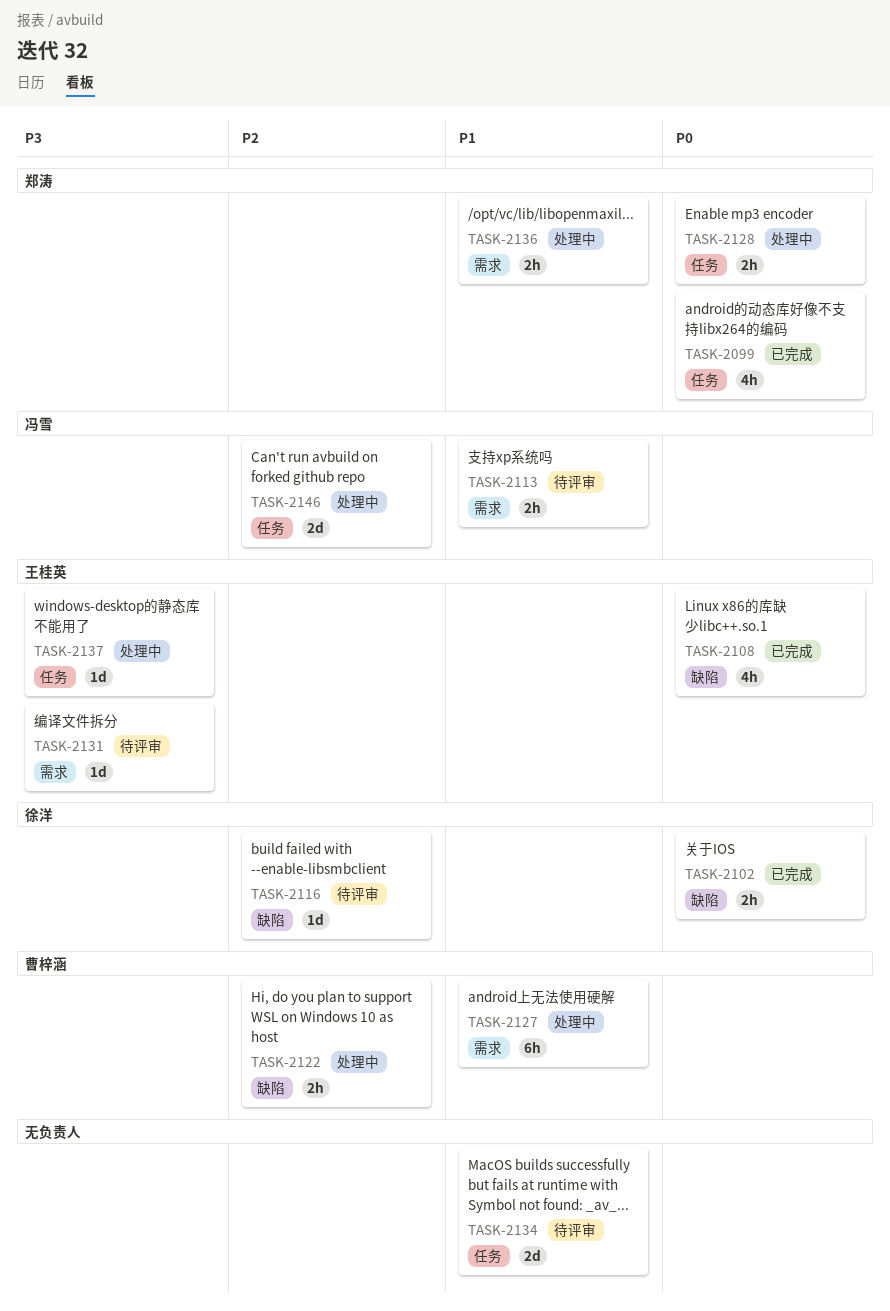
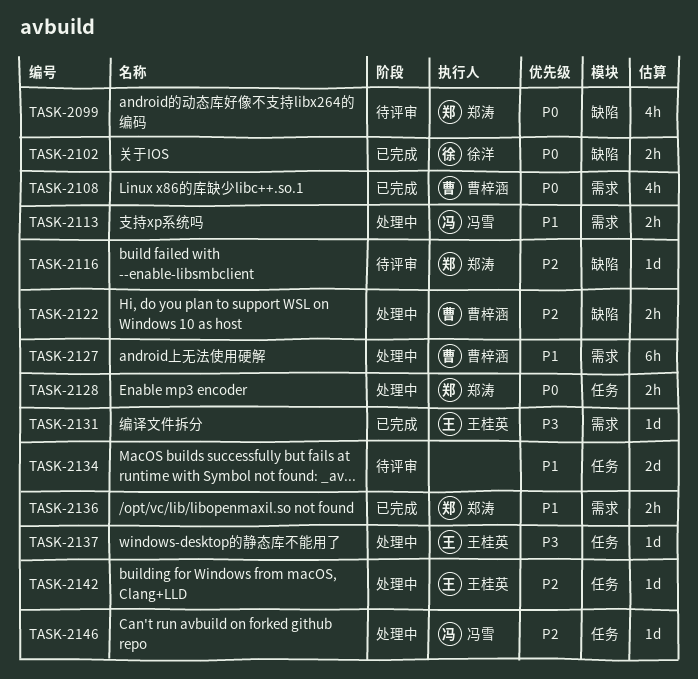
TASK-2099, status: 已完成 -> 待评审
TASK-2099, label: 任务 -> 缺陷
TASK-2108, owner: 王桂英 -> 曹梓涵
TASK-2108, label: 缺陷 -> 需求
TASK-2113, status: 待评审 -> 处理中
TASK-2116, owner: 徐洋 -> 郑涛
TASK-2131, status: 待评审 -> 已完成
TASK-2136, status: 处理中 -> 已完成
TASK-2142: none -> present
TASK-2146, estimate: 2d -> 1d

